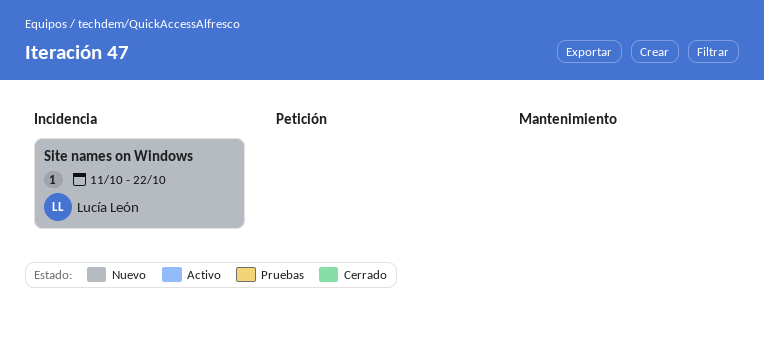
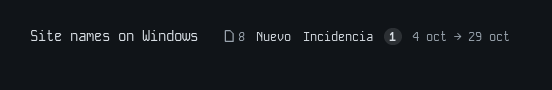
Site names on Windows, start: Oct 11 -> Oct 4
Site names on Windows, due: Oct 22 -> Oct 29

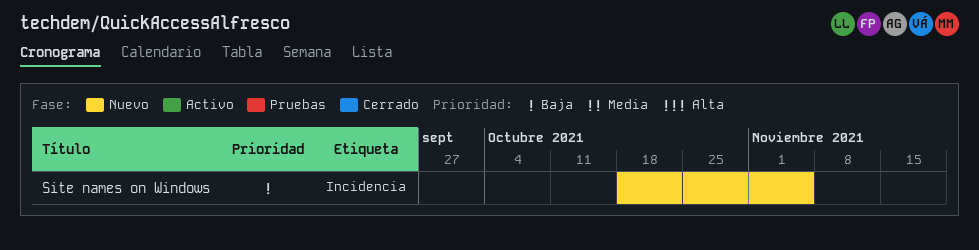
Site names on Windows, start: Oct 4 -> Oct 18
Site names on Windows, due: Oct 29 -> Nov 5

